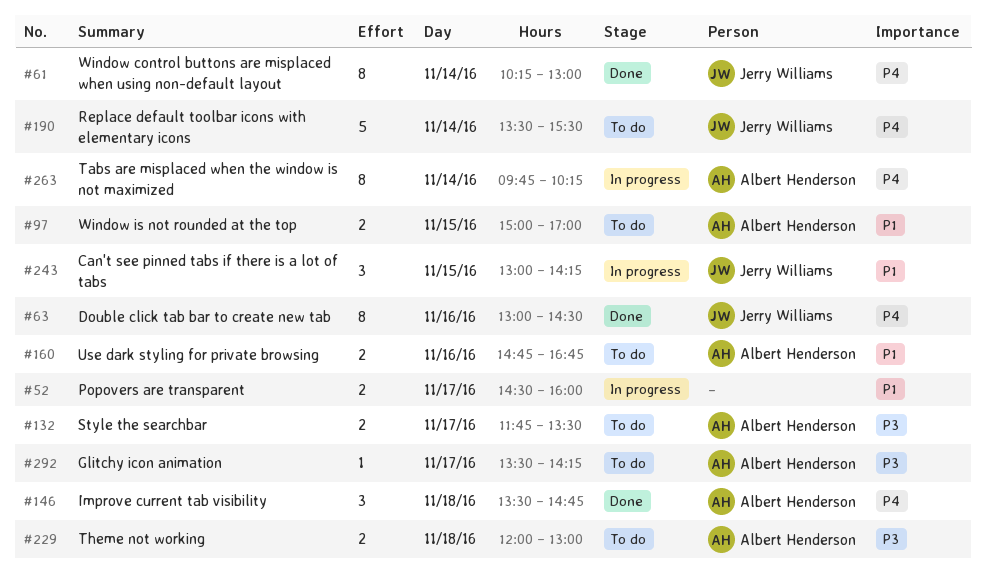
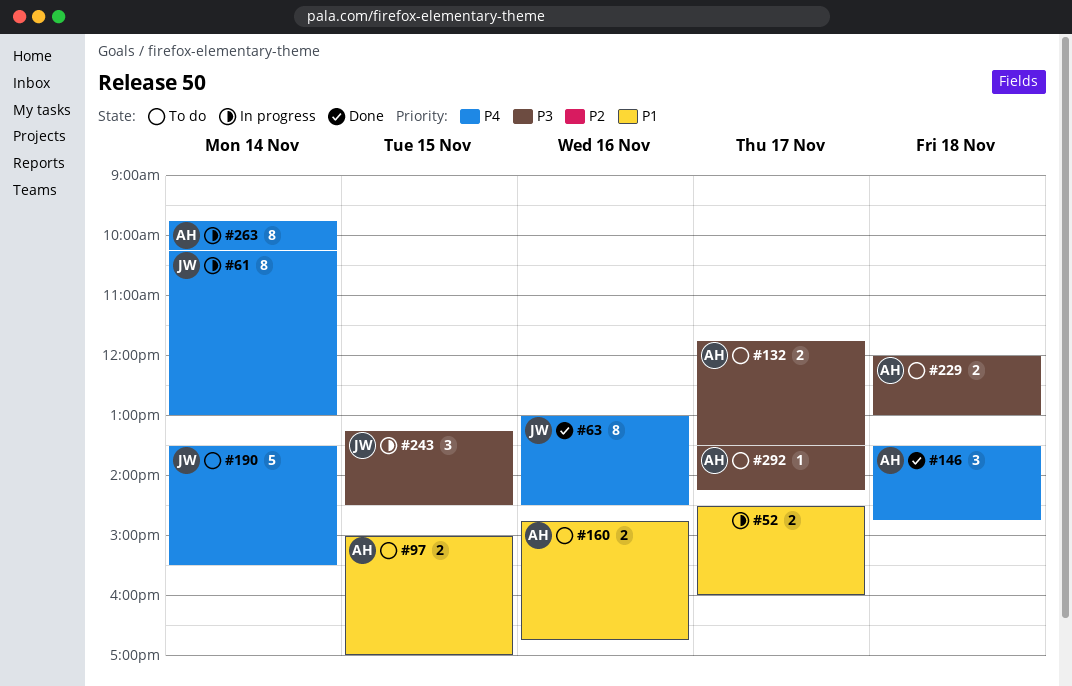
#61, status: Done -> In progress
#243, priority: P1 -> P3
#243, begins: 13:00 -> 13:15
#243, ends: 14:15 -> 14:30

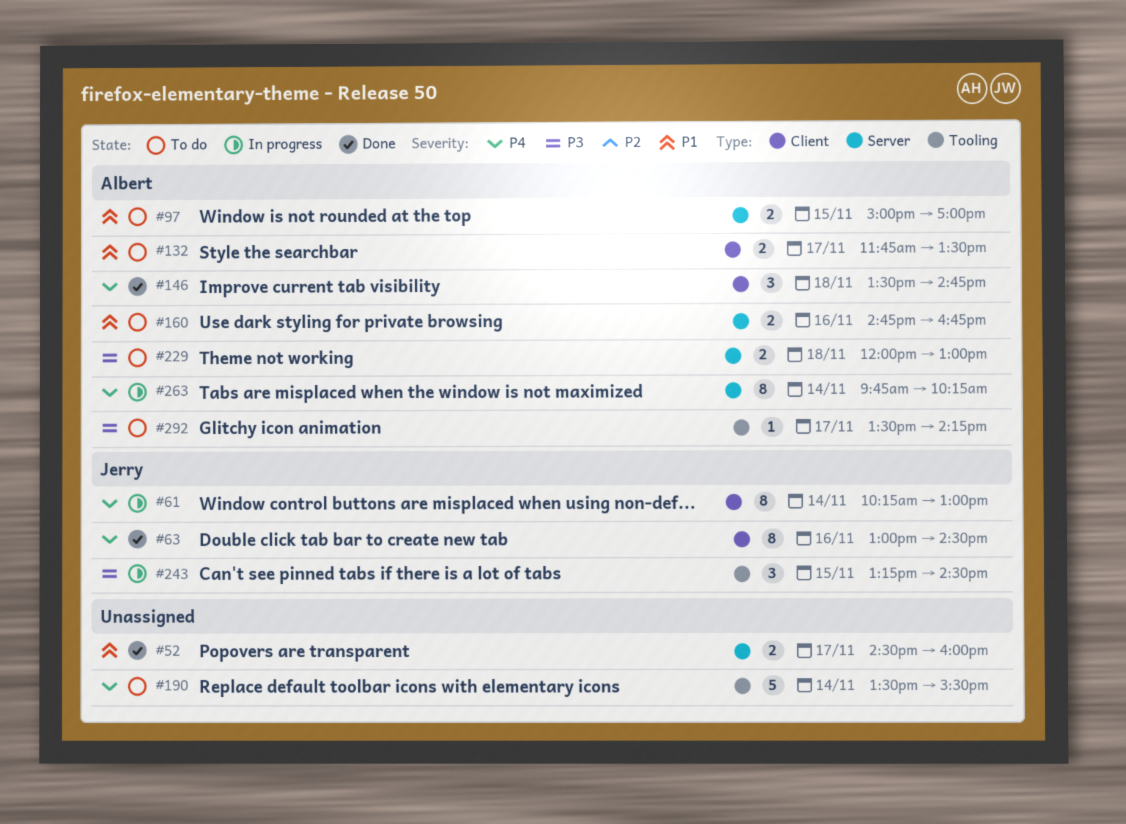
#52, status: In progress -> Done
#132, priority: P3 -> P1
#190, owner: Jerry -> none

